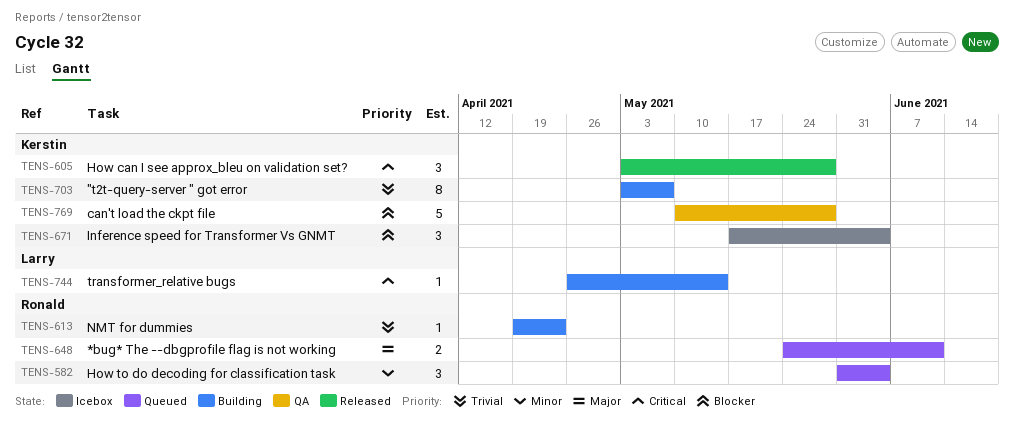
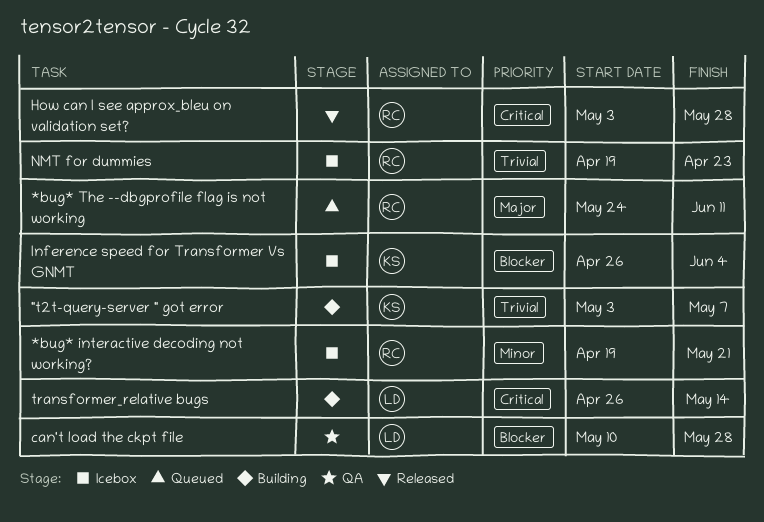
*bug* interactive decoding not working?: none -> present
can't load the ckpt file, owner: Kerstin -> Larry
How can I see approx_bleu on validation set?, owner: Kerstin -> Ronald
How to do decoding for classification task: present -> none
Inference speed for Transformer Vs GNMT, start: May 17 -> Apr 26
NMT for dummies, status: Building -> Icebox

